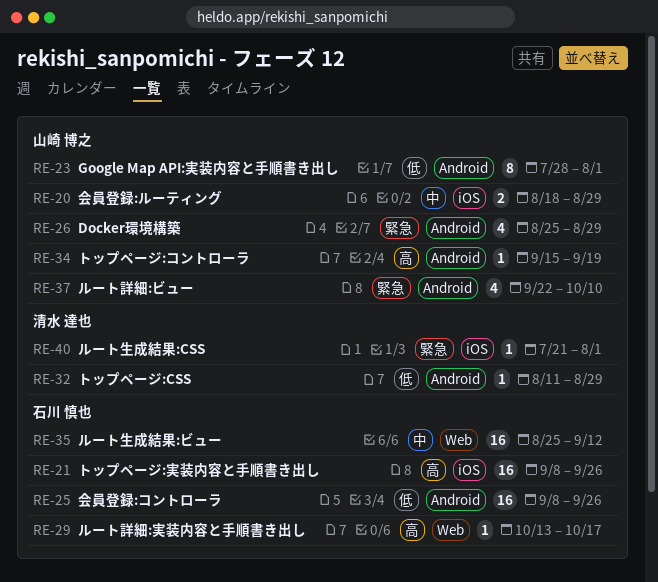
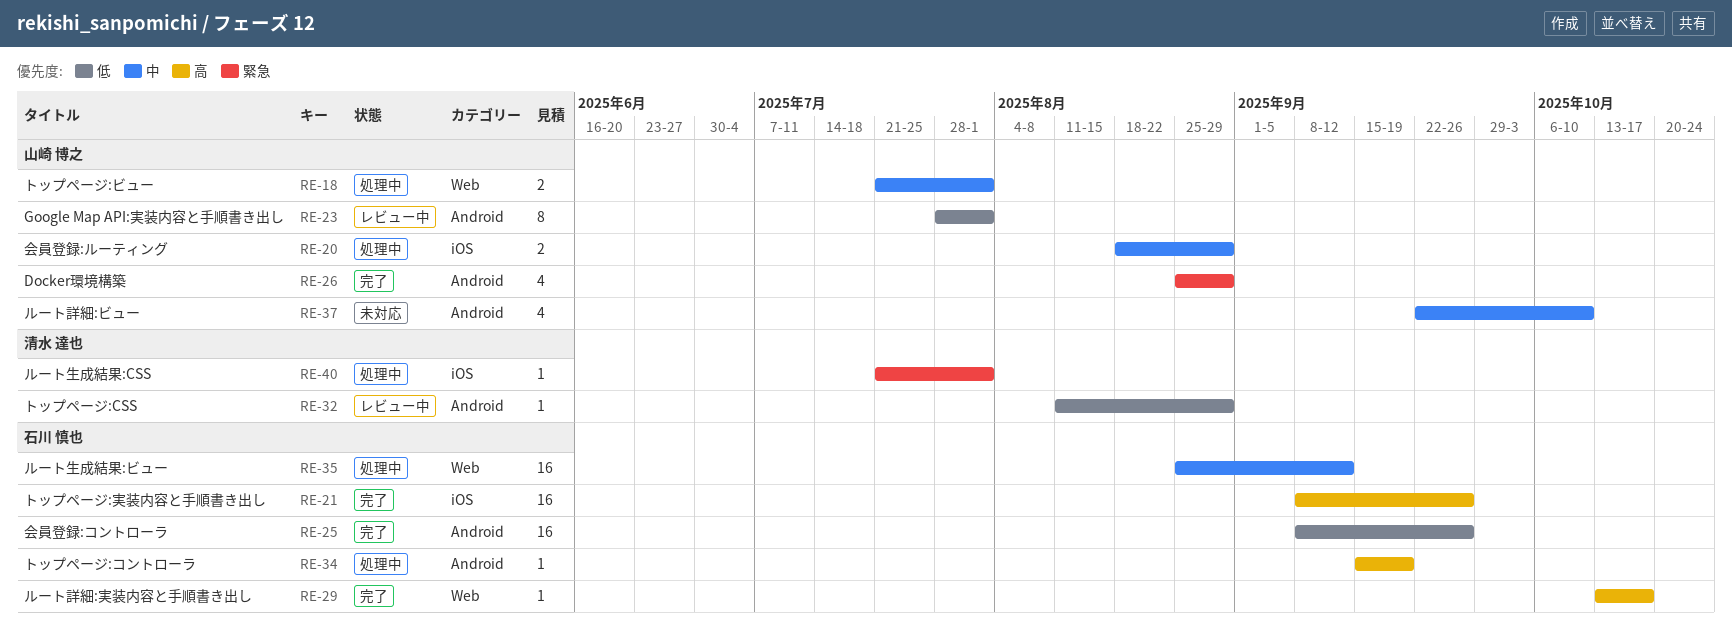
RE-18: none -> present
RE-34, owner: 山崎 博之 -> 石川 慎也
RE-37, priority: 緊急 -> 中

